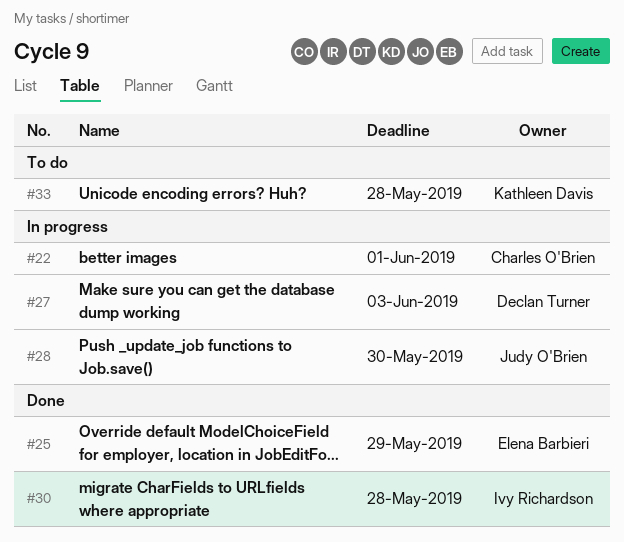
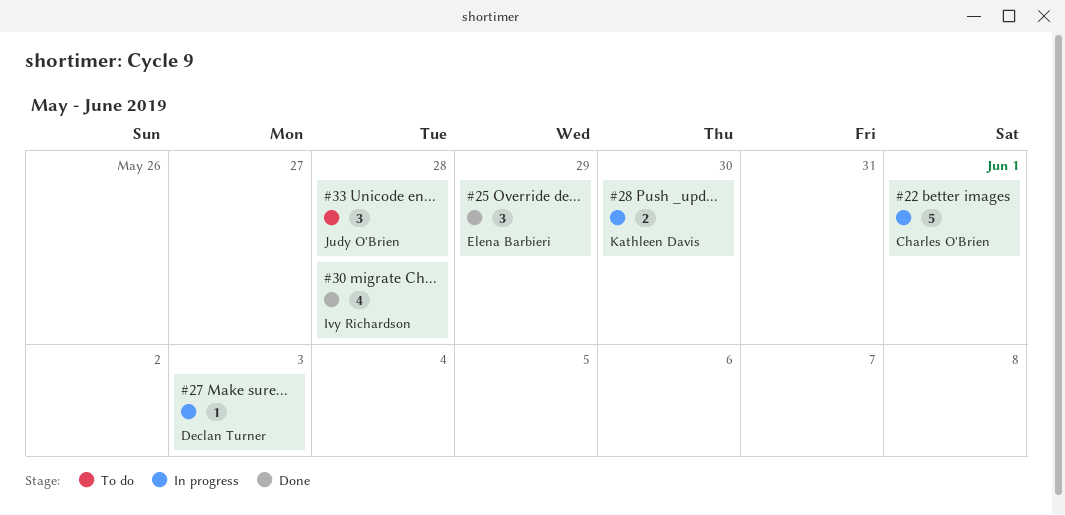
#28, owner: Judy O'Brien -> Kathleen Davis
#33, owner: Kathleen Davis -> Judy O'Brien

